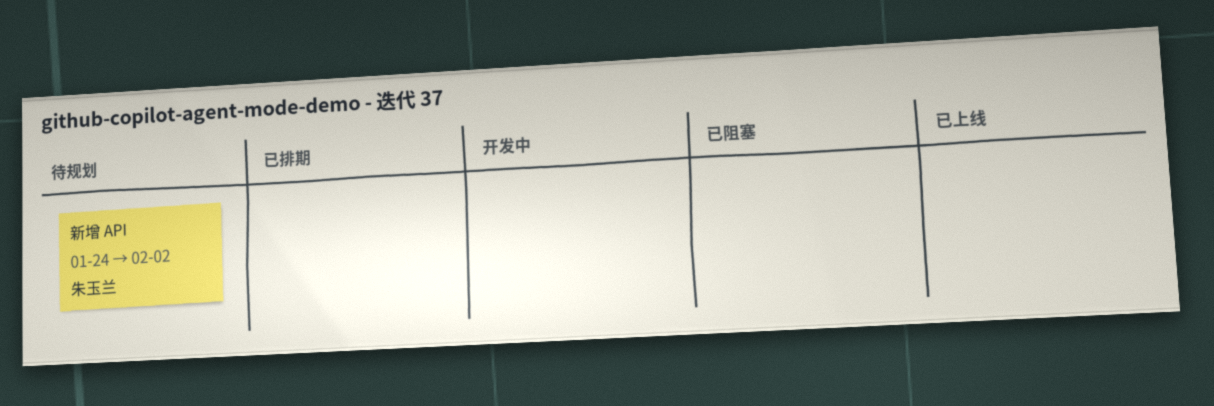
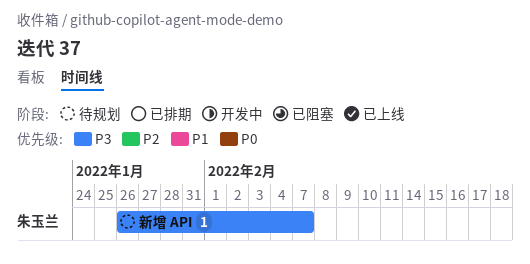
新增 API, start: Jan 24 -> Jan 26
新增 API, due: Feb 2 -> Feb 7

